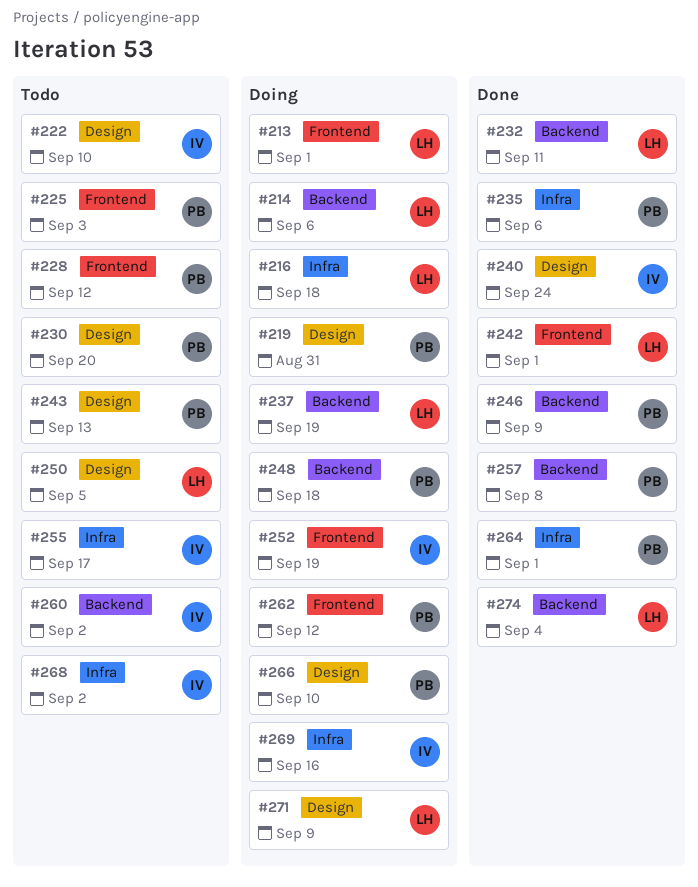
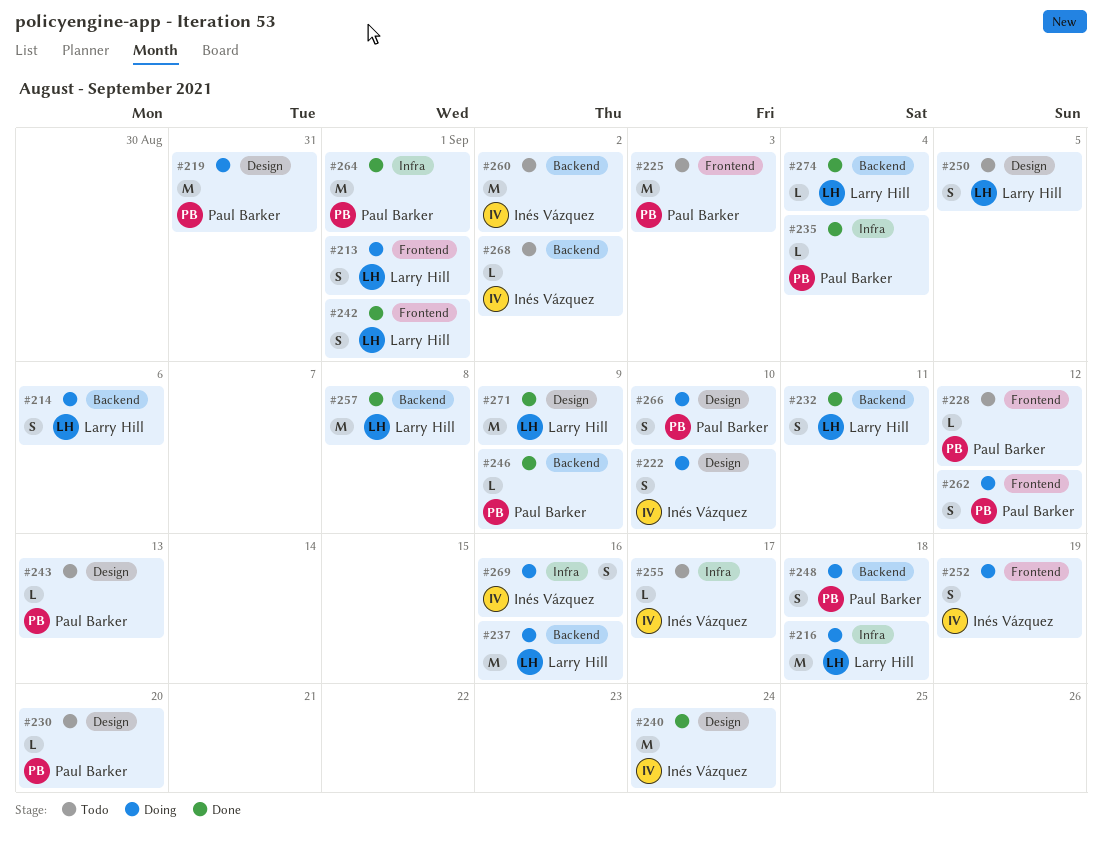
#222, status: Todo -> Doing
#235, due: Sep 6 -> Sep 4
#237, due: Sep 19 -> Sep 16
#257, owner: Paul Barker -> Larry Hill
#268, label: Infra -> Backend
#271, status: Doing -> Done

